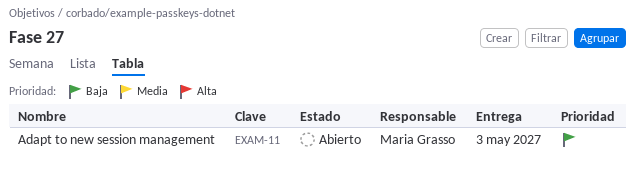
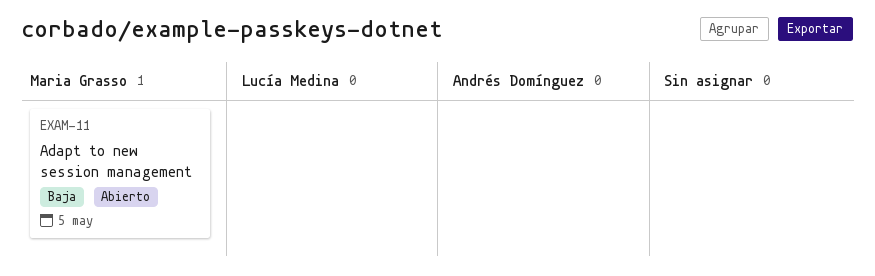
EXAM-11, due: May 3 -> May 5

